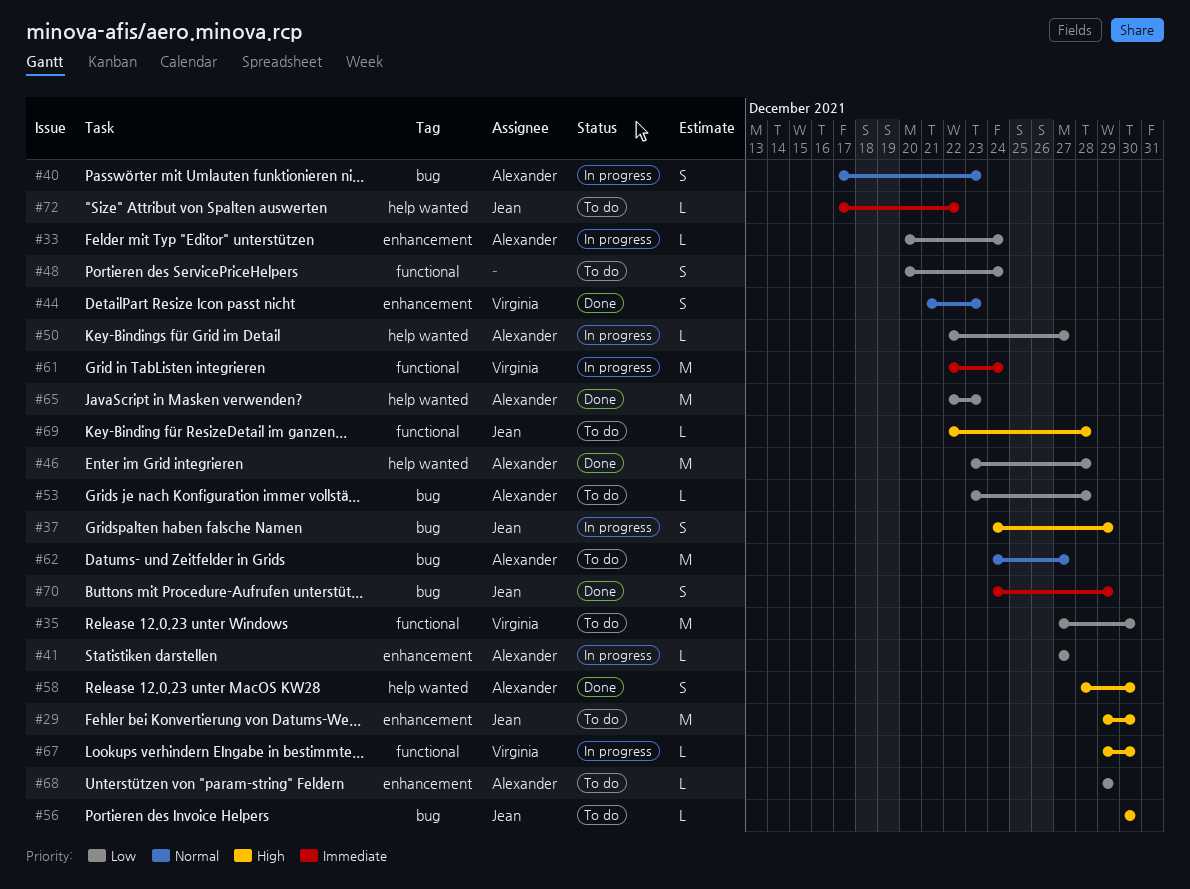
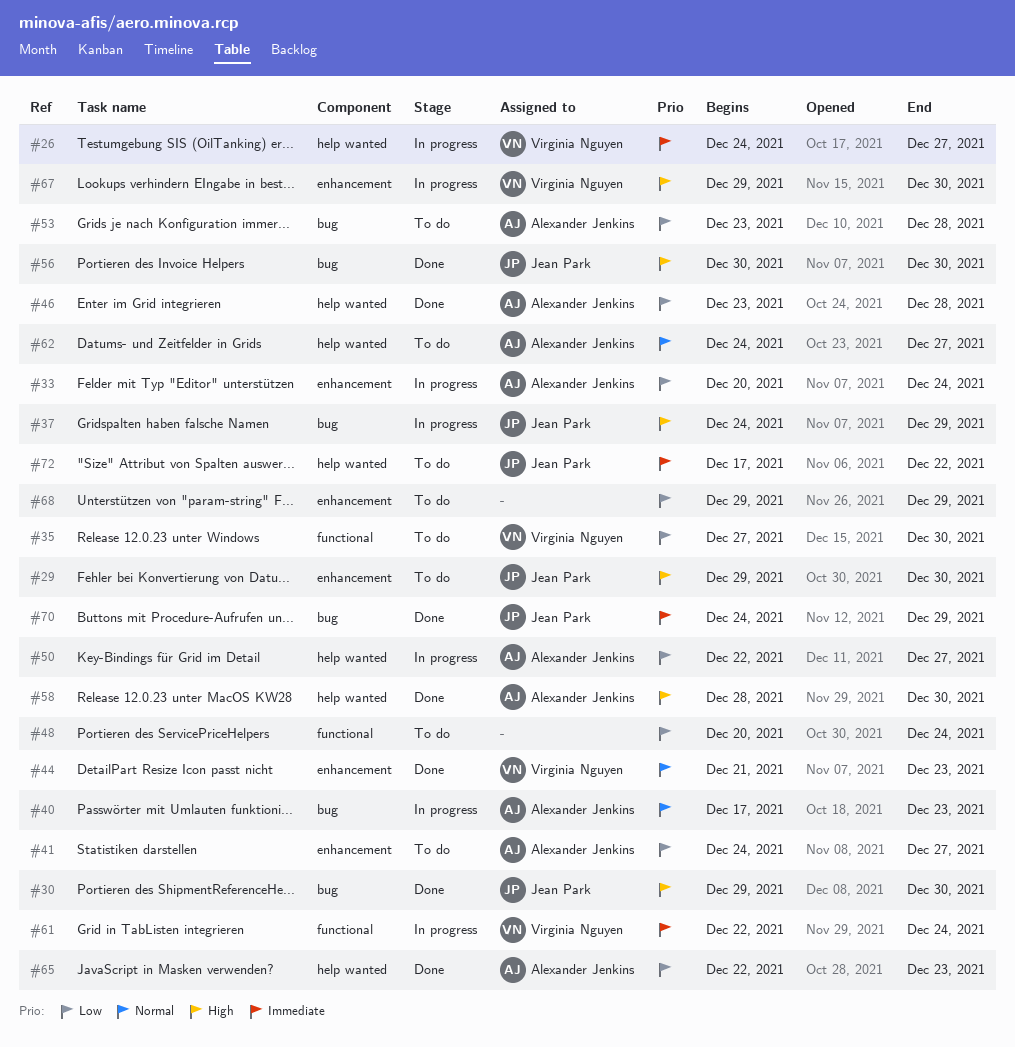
#26: none -> present
#30: none -> present
#41, status: In progress -> To do
#41, start: Dec 27 -> Dec 24
#56, status: To do -> Done
#62, label: bug -> help wanted
#67, label: functional -> enhancement
#68, owner: Alexander Jenkins -> none
#69: present -> none

